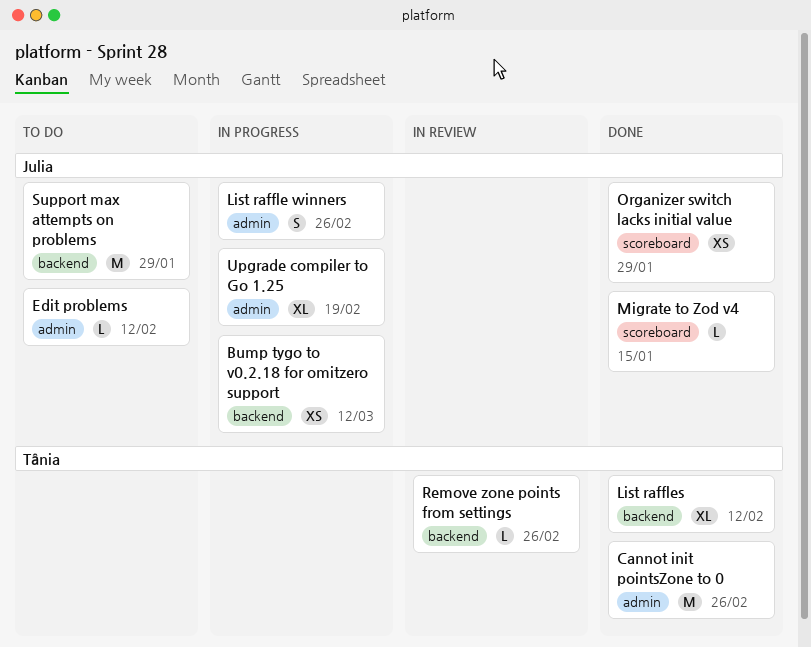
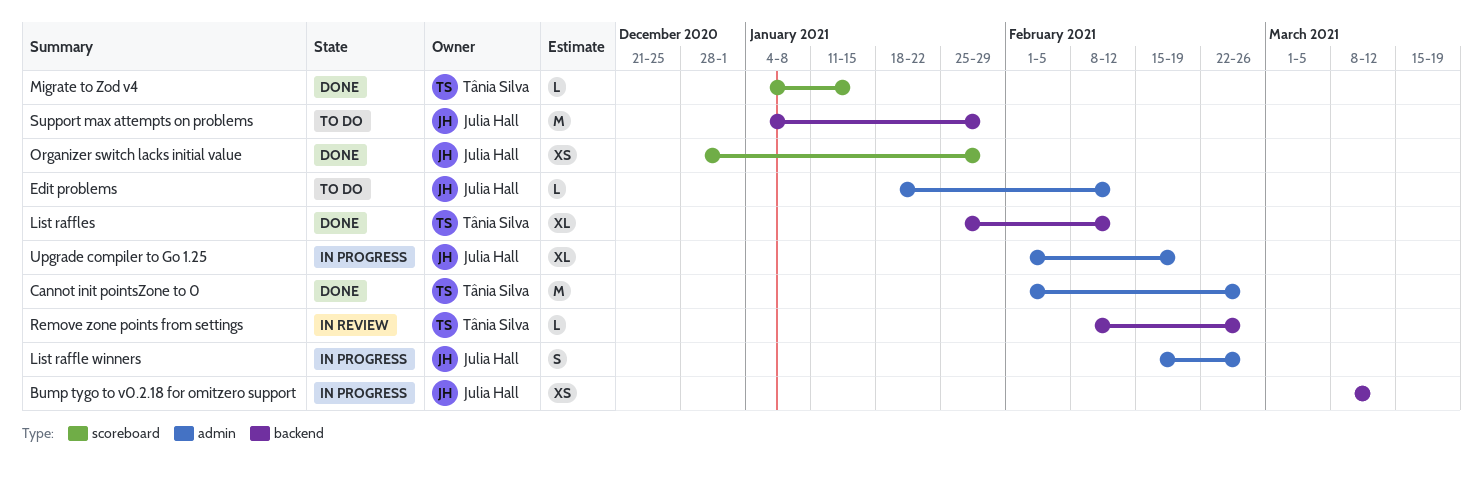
Migrate to Zod v4, owner: Julia Hall -> Tânia Silva

